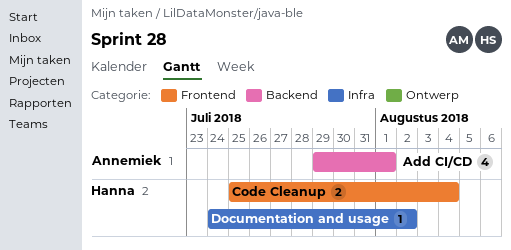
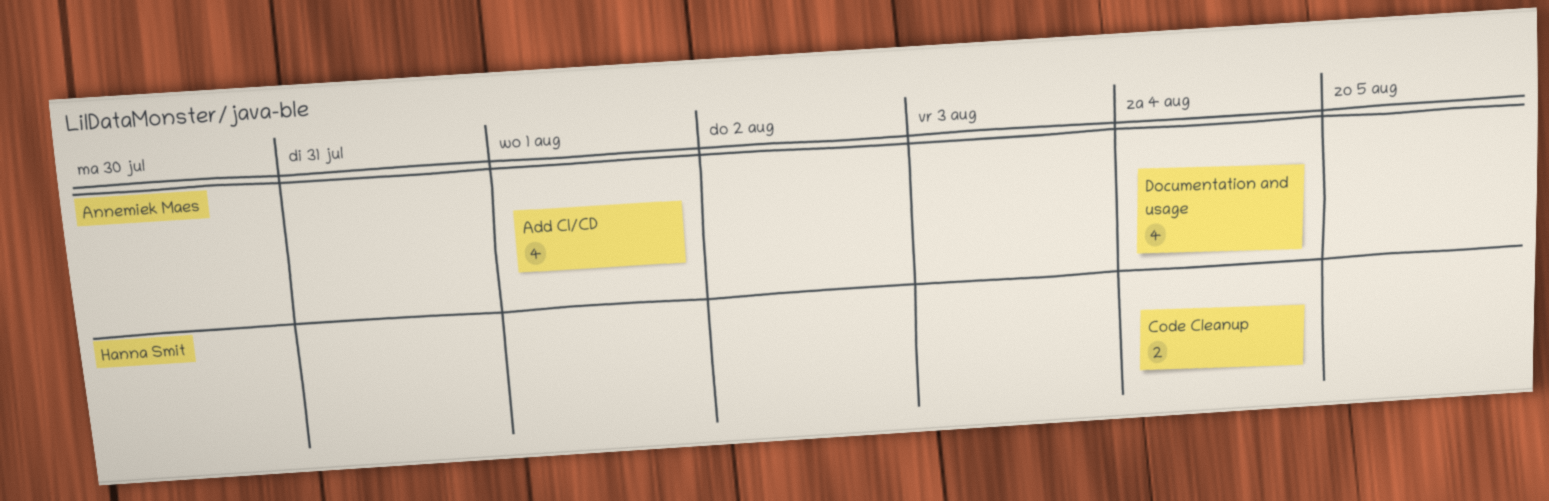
Documentation and usage, owner: Hanna Smit -> Annemiek Maes
Documentation and usage, estimate: 1 -> 4
Documentation and usage, due: Aug 2 -> Aug 4

